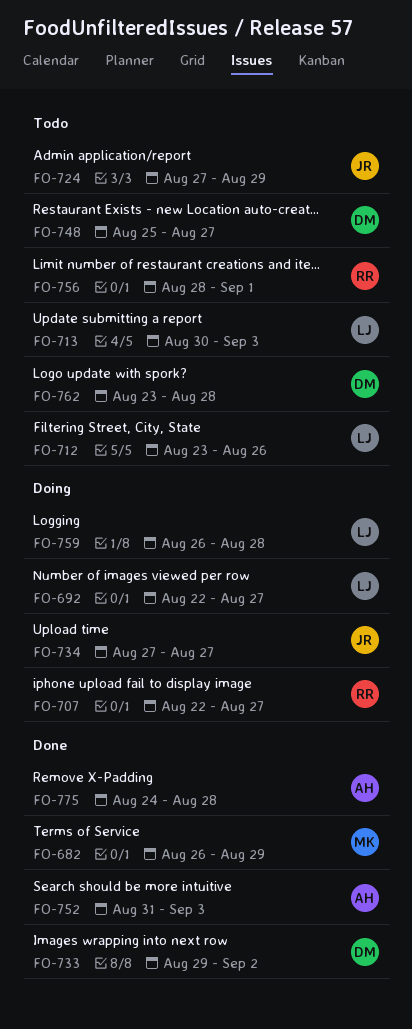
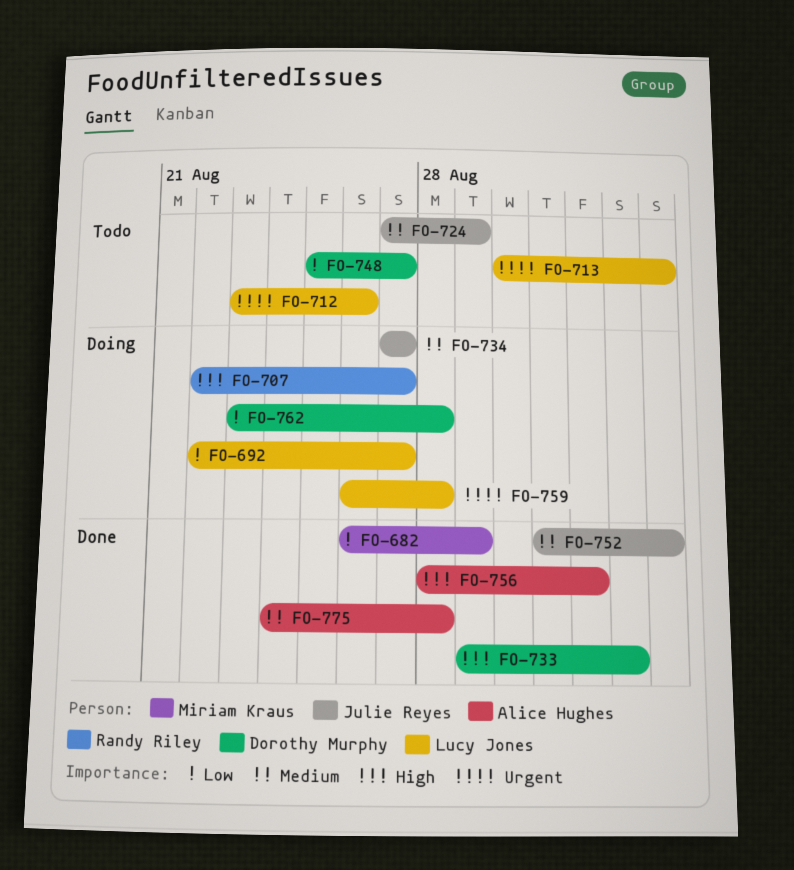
FO-752, owner: Alice Hughes -> Julie Reyes
FO-756, status: Todo -> Done
FO-756, owner: Randy Riley -> Alice Hughes
FO-762, status: Todo -> Doing

